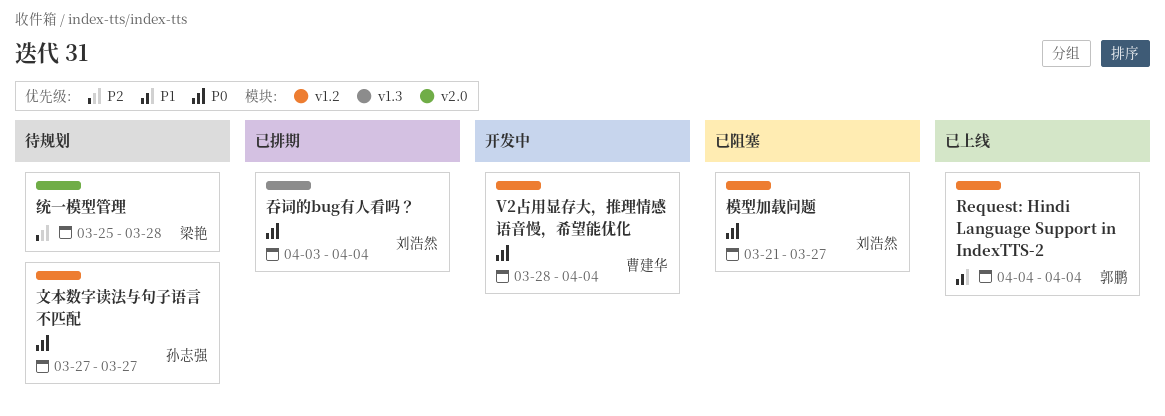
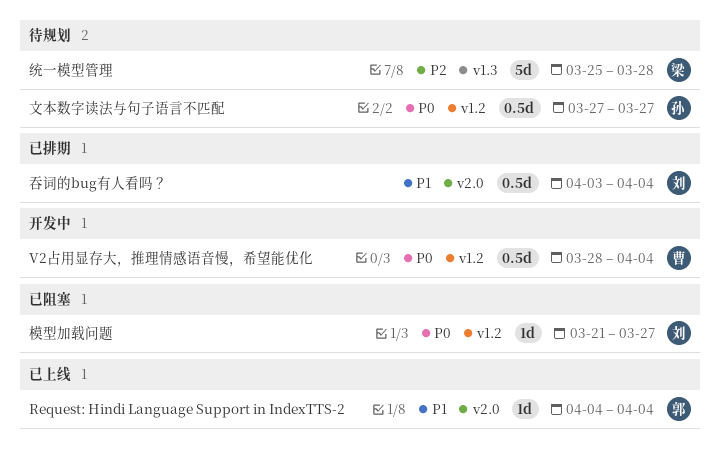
Request: Hindi Language Support in IndexTTS-2, label: v1.2 -> v2.0
吞词的bug有人看吗？, priority: P0 -> P1
吞词的bug有人看吗？, label: v1.3 -> v2.0
统一模型管理, label: v2.0 -> v1.3

